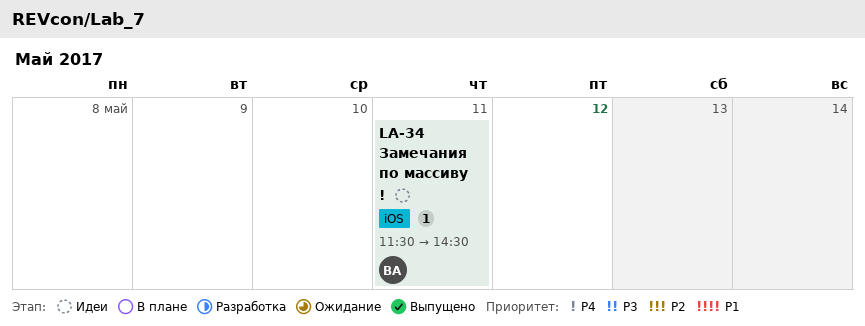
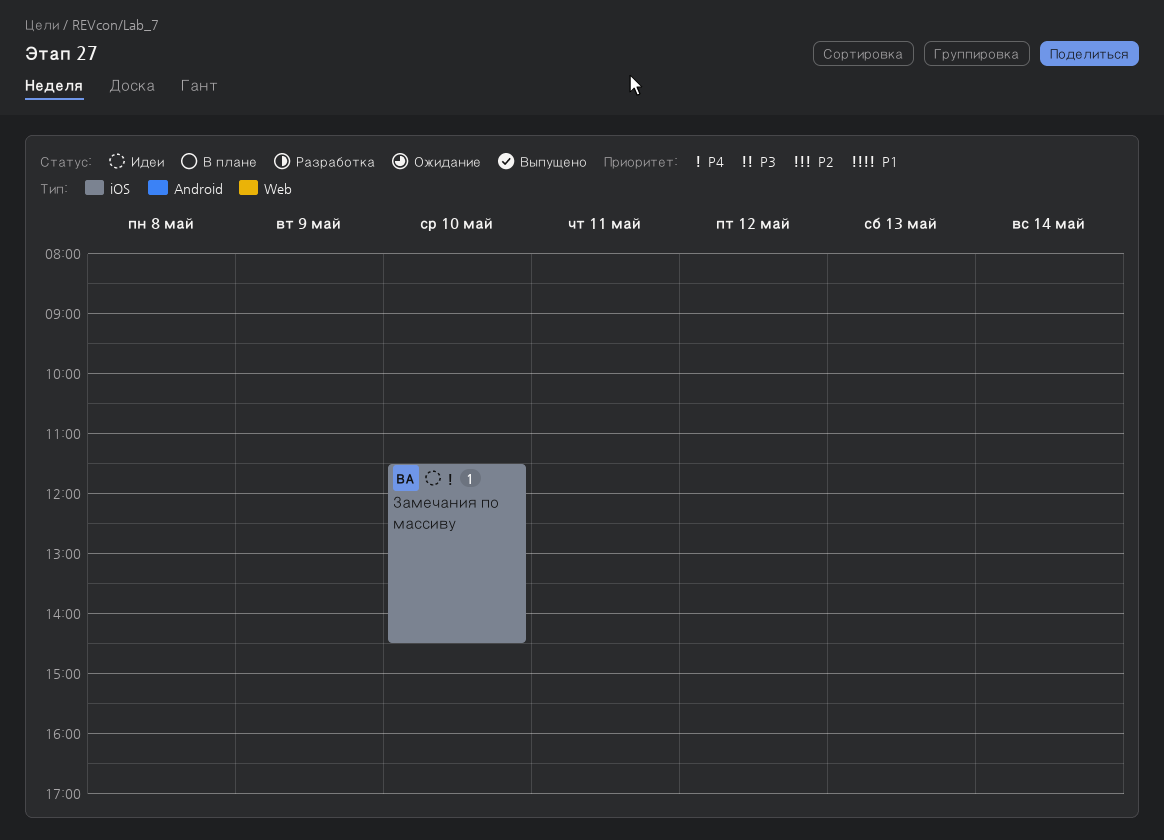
Замечания по массиву, day: May 11 -> May 10

